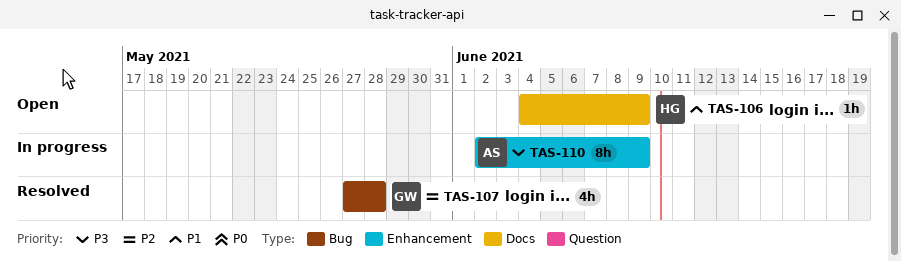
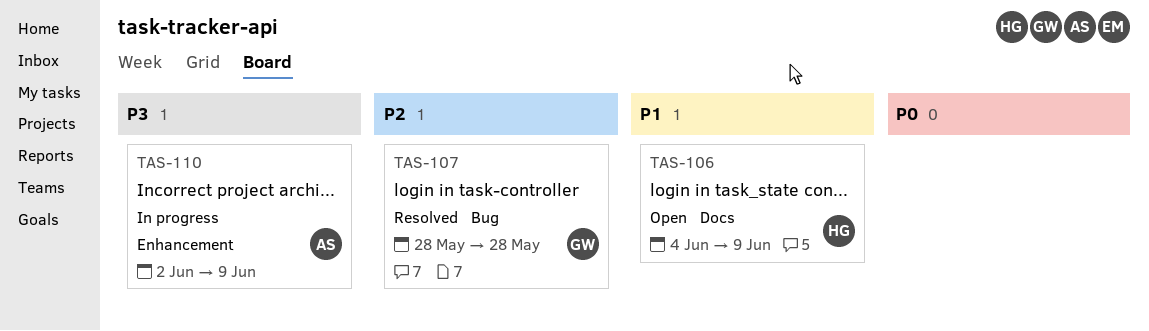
TAS-107, start: May 27 -> May 28

